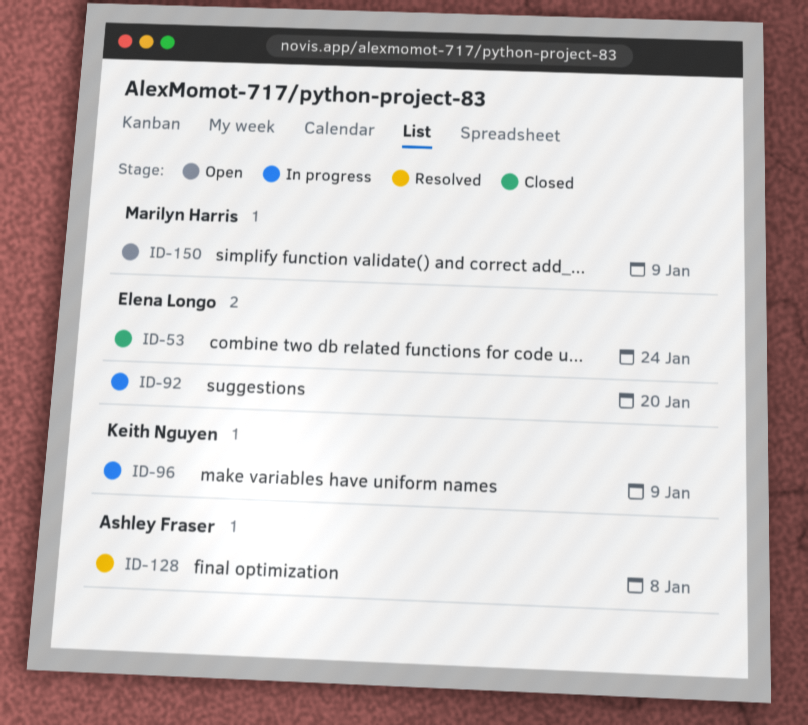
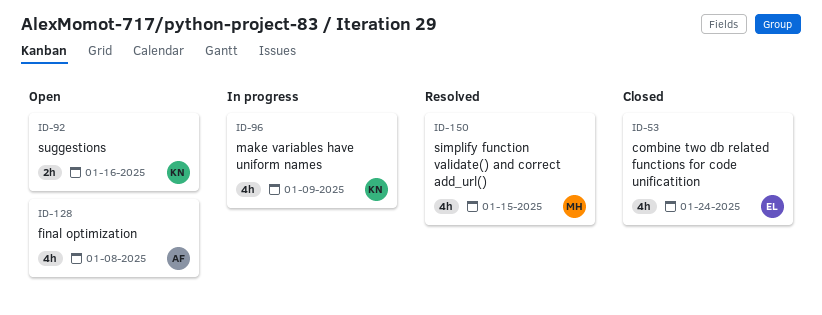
ID-92, status: In progress -> Open
ID-92, owner: Elena Longo -> Keith Nguyen
ID-92, due: Jan 20 -> Jan 16
ID-128, status: Resolved -> Open
ID-150, status: Open -> Resolved
ID-150, due: Jan 9 -> Jan 15

